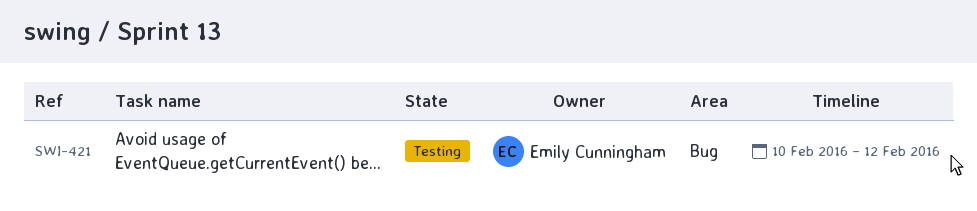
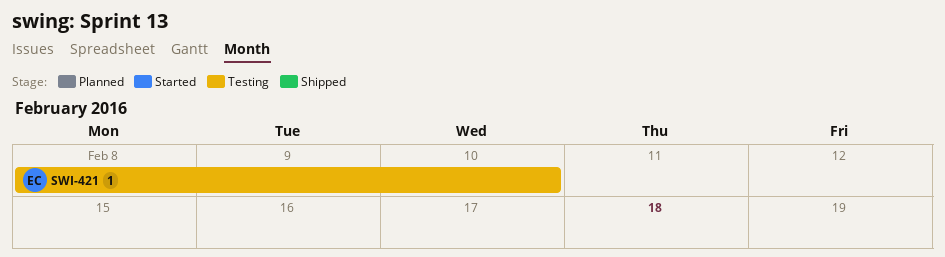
SWI-421, start: Feb 10 -> Feb 8
SWI-421, due: Feb 12 -> Feb 10

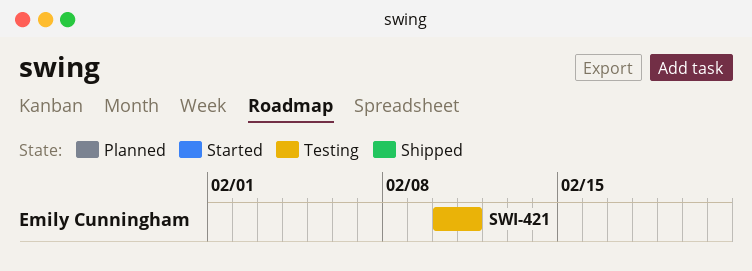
SWI-421, start: Feb 8 -> Feb 10
SWI-421, due: Feb 10 -> Feb 11

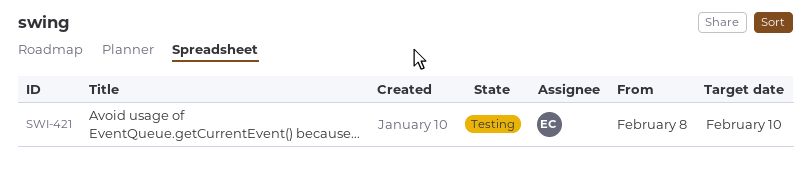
SWI-421, start: Feb 10 -> Feb 8
SWI-421, due: Feb 11 -> Feb 10

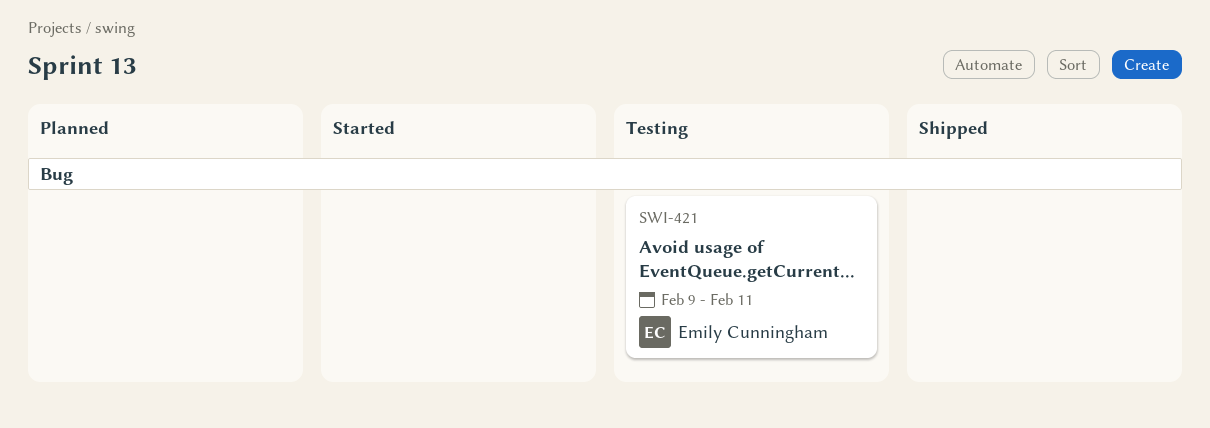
SWI-421, start: Feb 8 -> Feb 9
SWI-421, due: Feb 10 -> Feb 11

